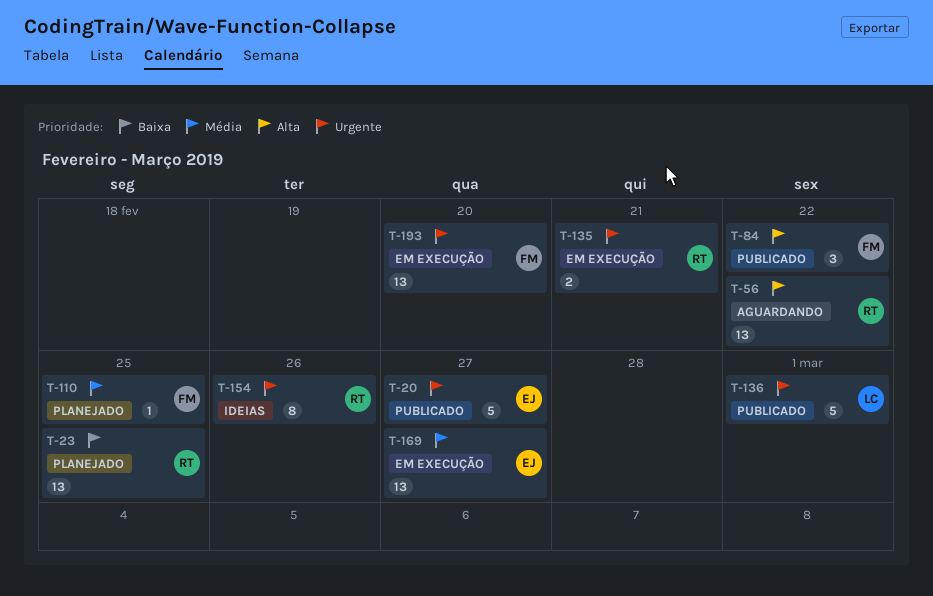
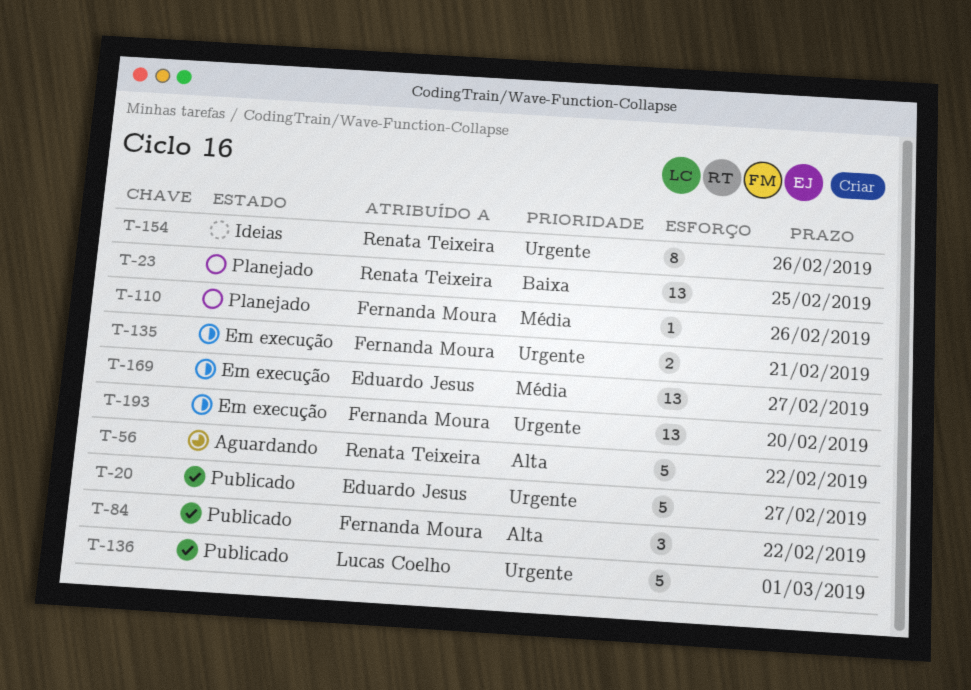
T-56, estimate: 13 -> 5
T-110, due: Feb 25 -> Feb 26
T-135, owner: Renata Teixeira -> Fernanda Moura

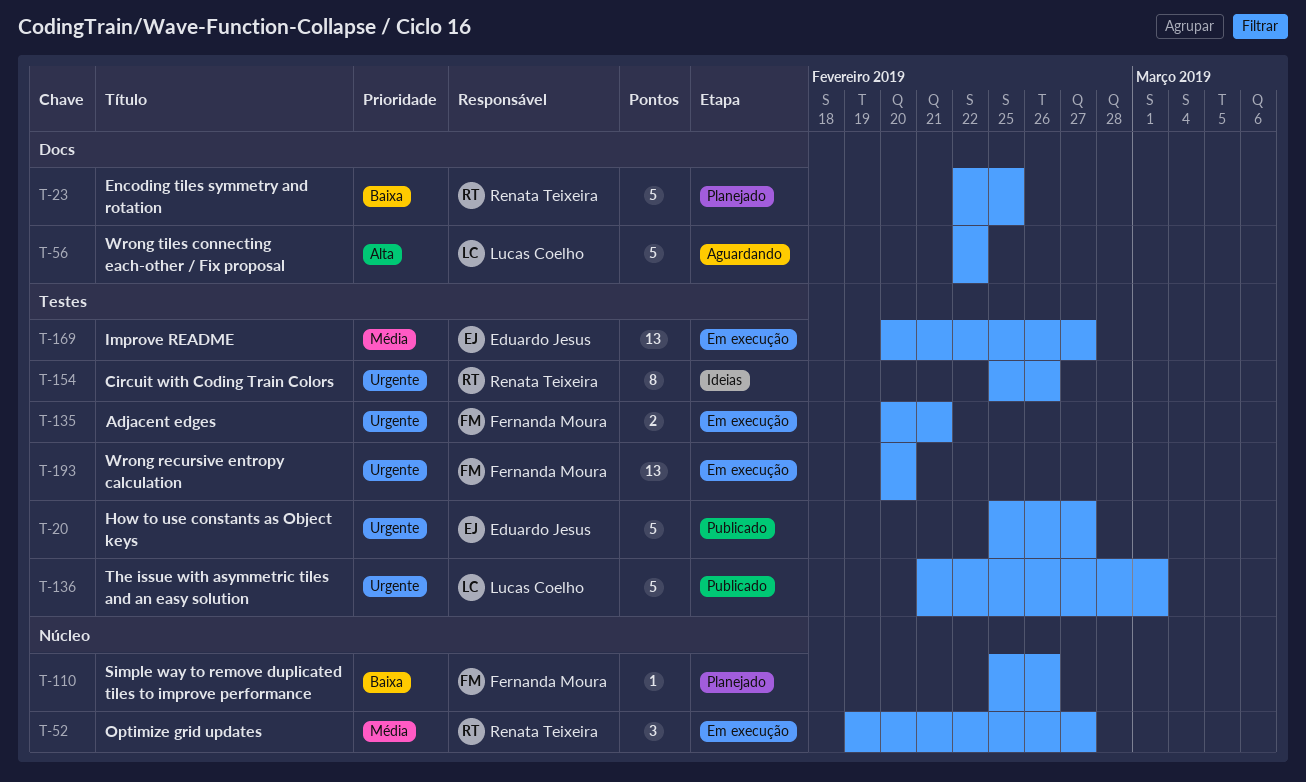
T-23, estimate: 13 -> 5
T-52: none -> present
T-56, owner: Renata Teixeira -> Lucas Coelho
T-84: present -> none
T-110, priority: Média -> Baixa

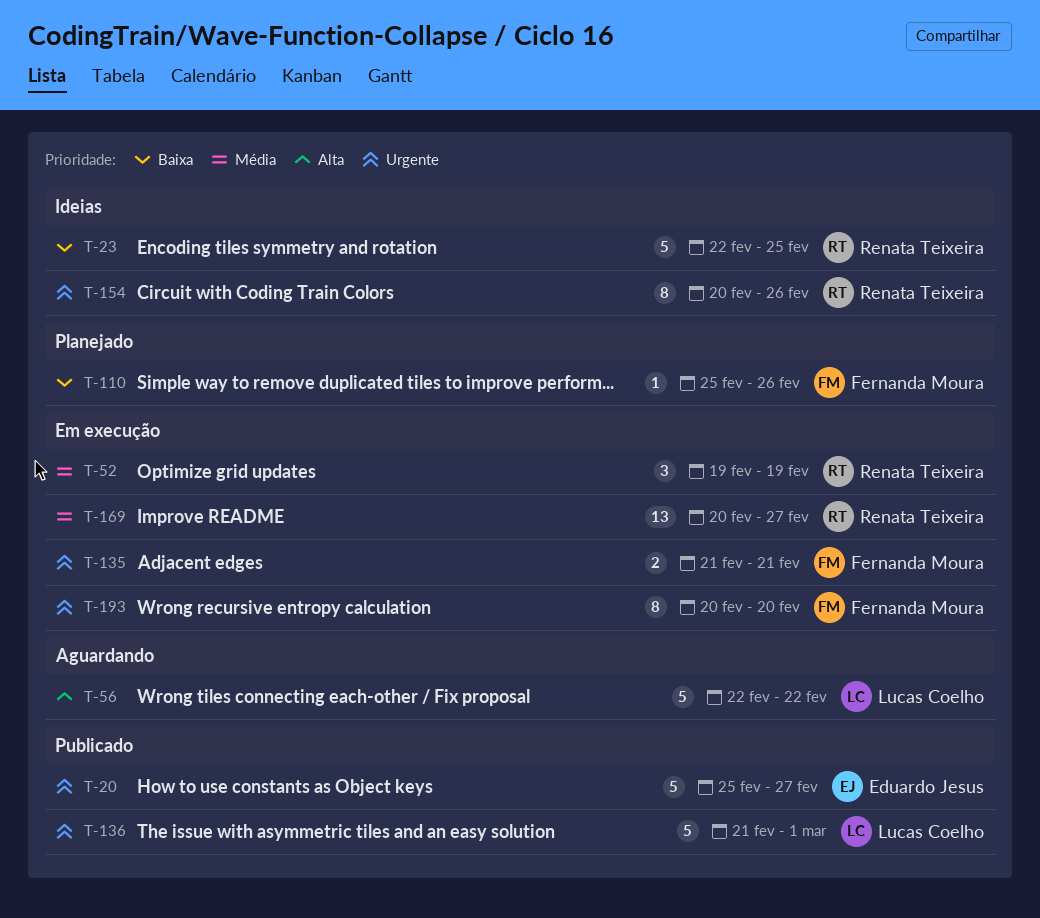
T-23, status: Planejado -> Ideias
T-52, due: Feb 27 -> Feb 19
T-135, start: Feb 20 -> Feb 21
T-154, start: Feb 25 -> Feb 20
T-169, owner: Eduardo Jesus -> Renata Teixeira
T-193, estimate: 13 -> 8

